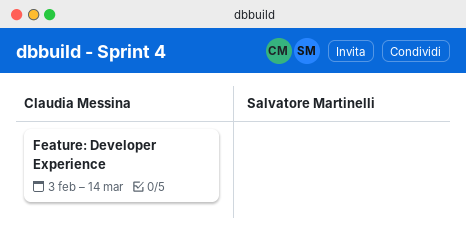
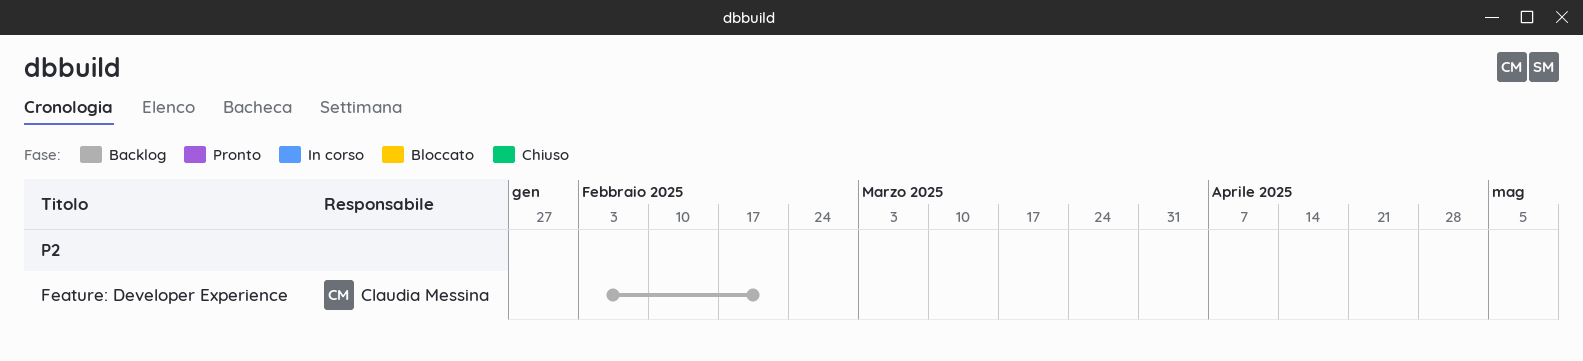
Feature: Developer Experience, due: Mar 14 -> Feb 21

